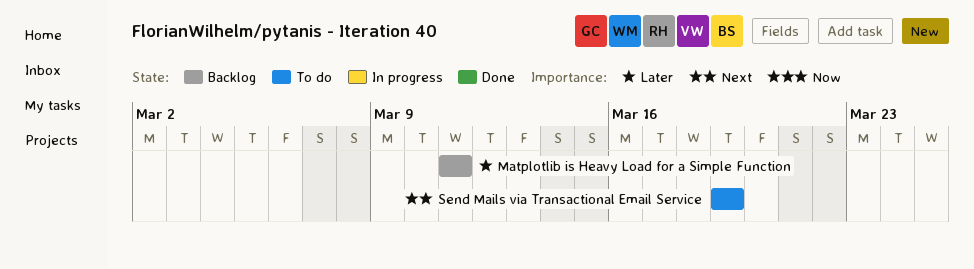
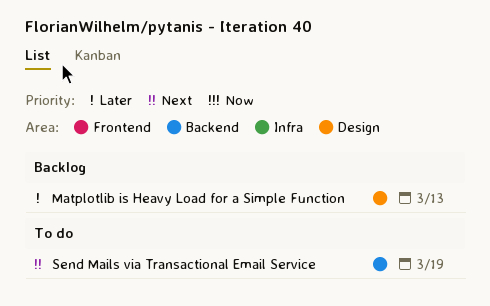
Matplotlib is Heavy Load for a Simple Function, due: Mar 11 -> Mar 13

